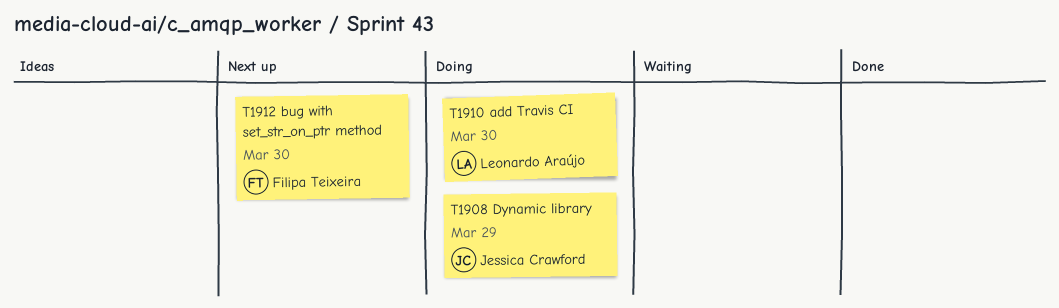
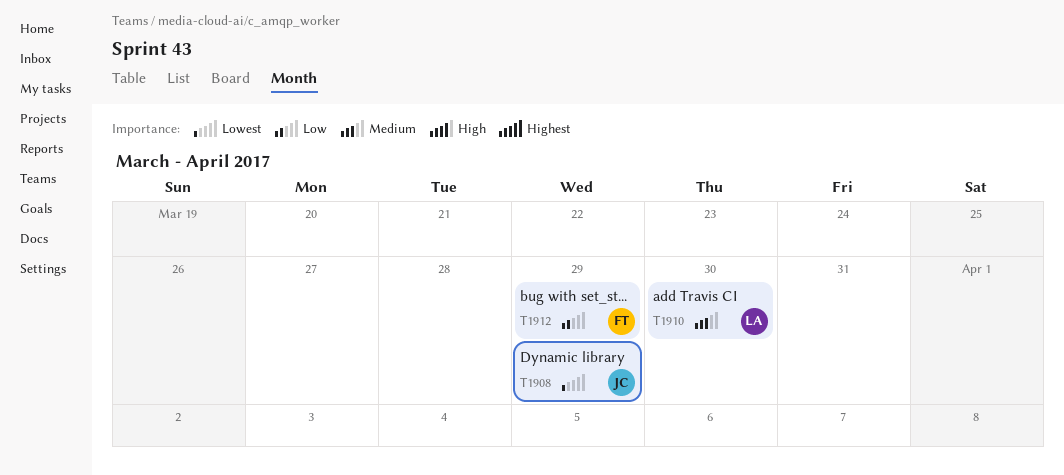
T1912, due: Mar 30 -> Mar 29

